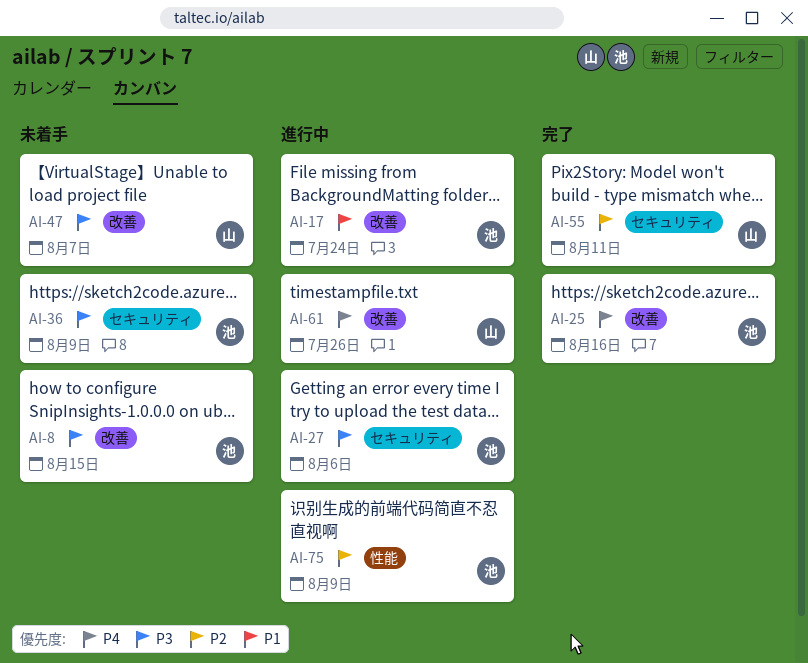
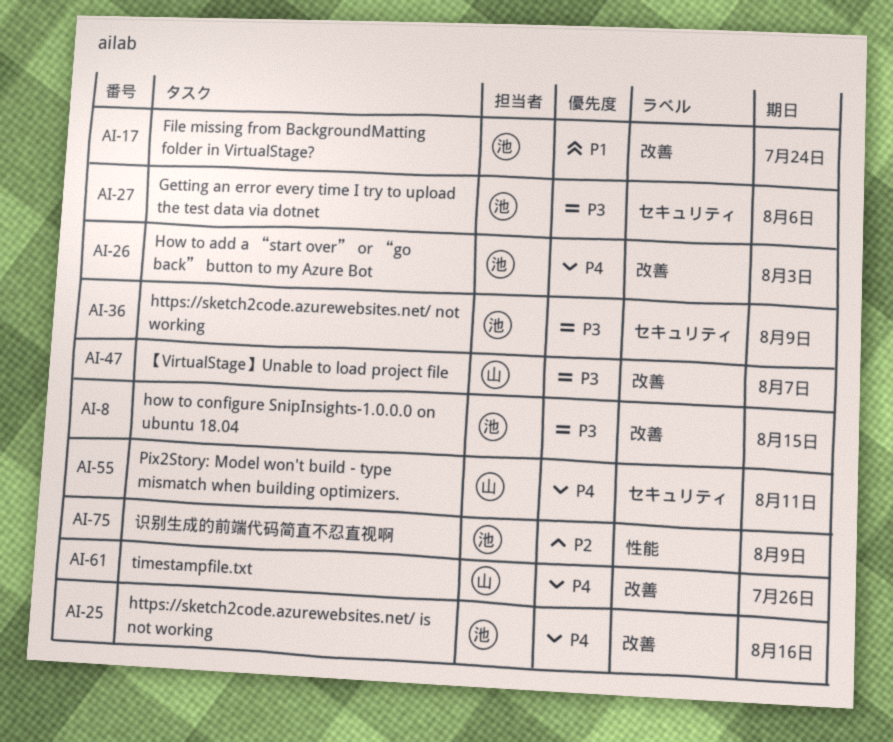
AI-26: none -> present
AI-55, priority: P2 -> P4

